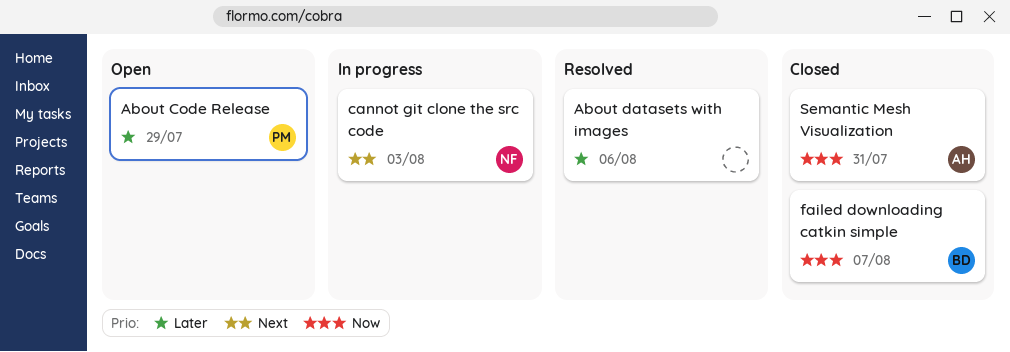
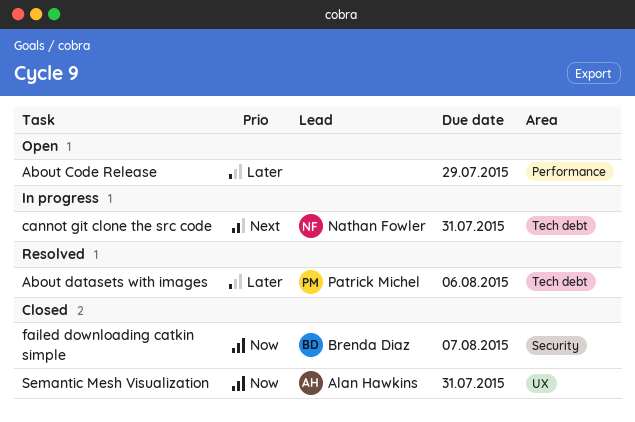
About Code Release, owner: Patrick Michel -> none
About datasets with images, owner: none -> Patrick Michel
cannot git clone the src code, due: Aug 3 -> Jul 31

